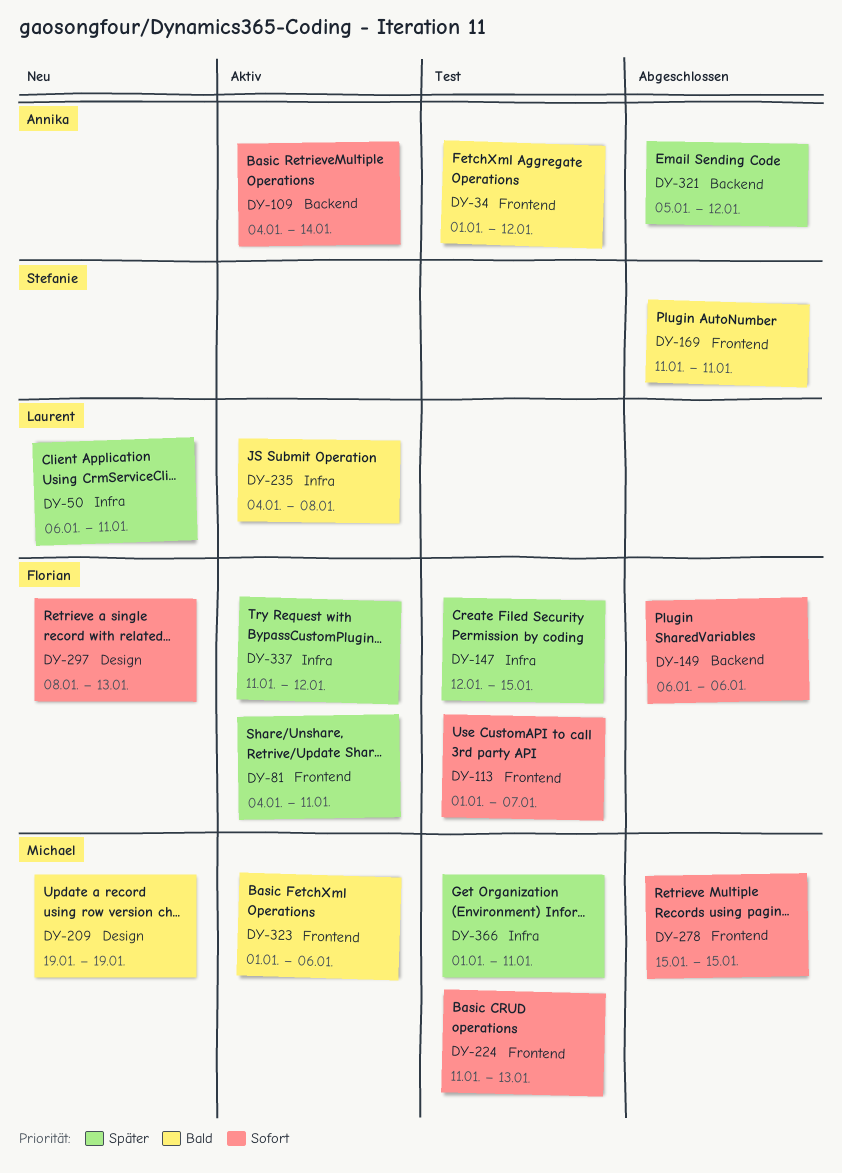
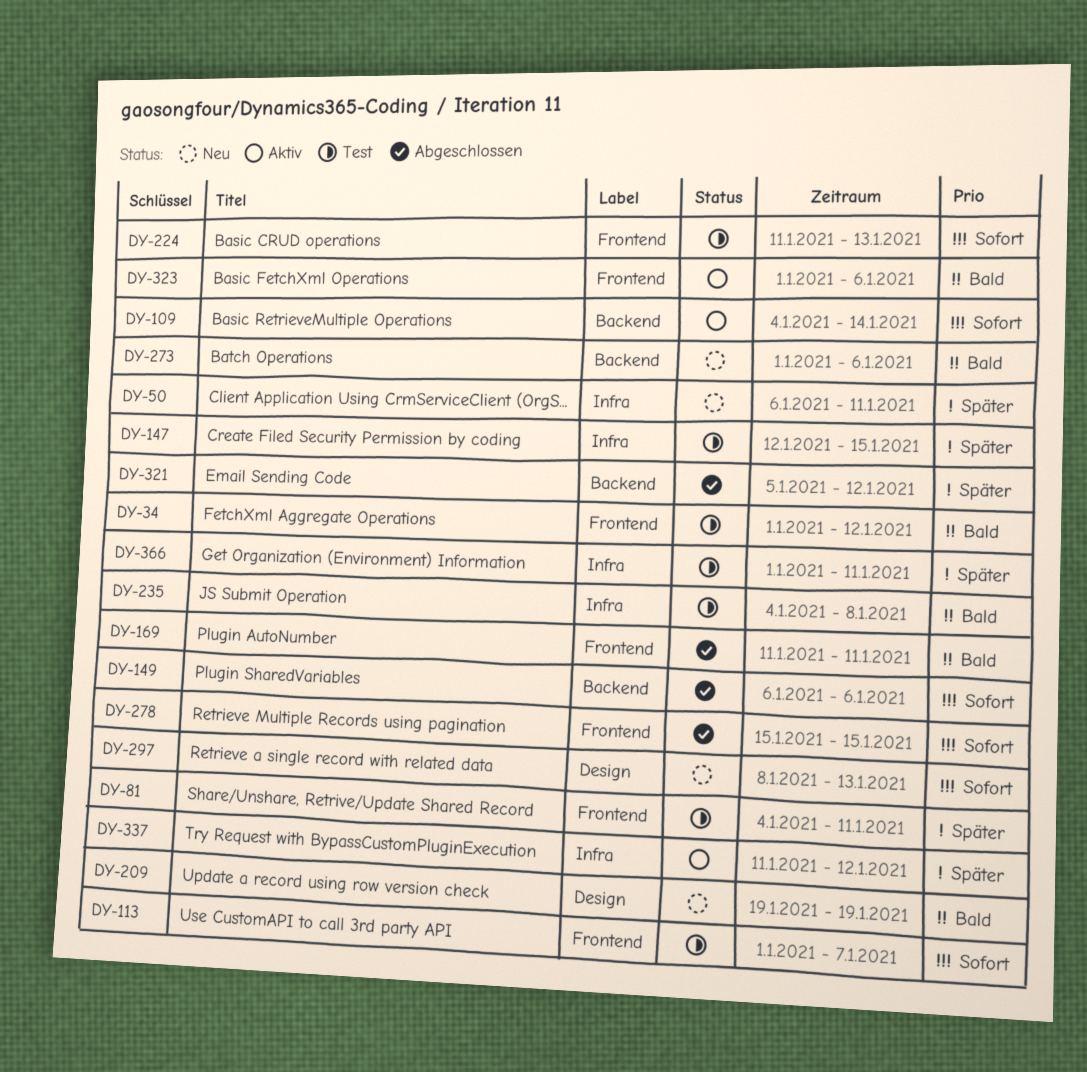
DY-81, status: Aktiv -> Test
DY-235, status: Aktiv -> Test
DY-273: none -> present

